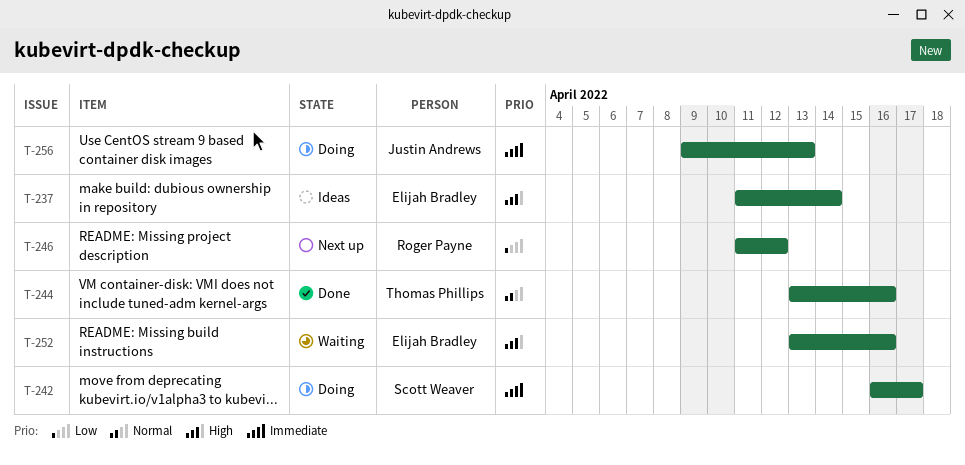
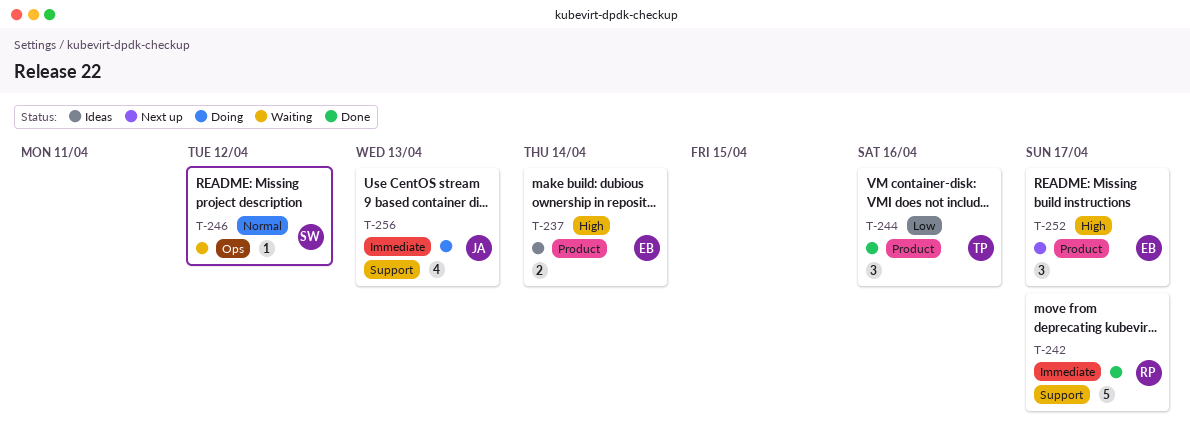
T-242, status: Doing -> Done
T-242, owner: Scott Weaver -> Roger Payne
T-244, priority: Normal -> Low
T-246, status: Next up -> Waiting
T-246, owner: Roger Payne -> Scott Weaver
T-246, priority: Low -> Normal
T-252, status: Waiting -> Next up
T-252, due: Apr 16 -> Apr 17

